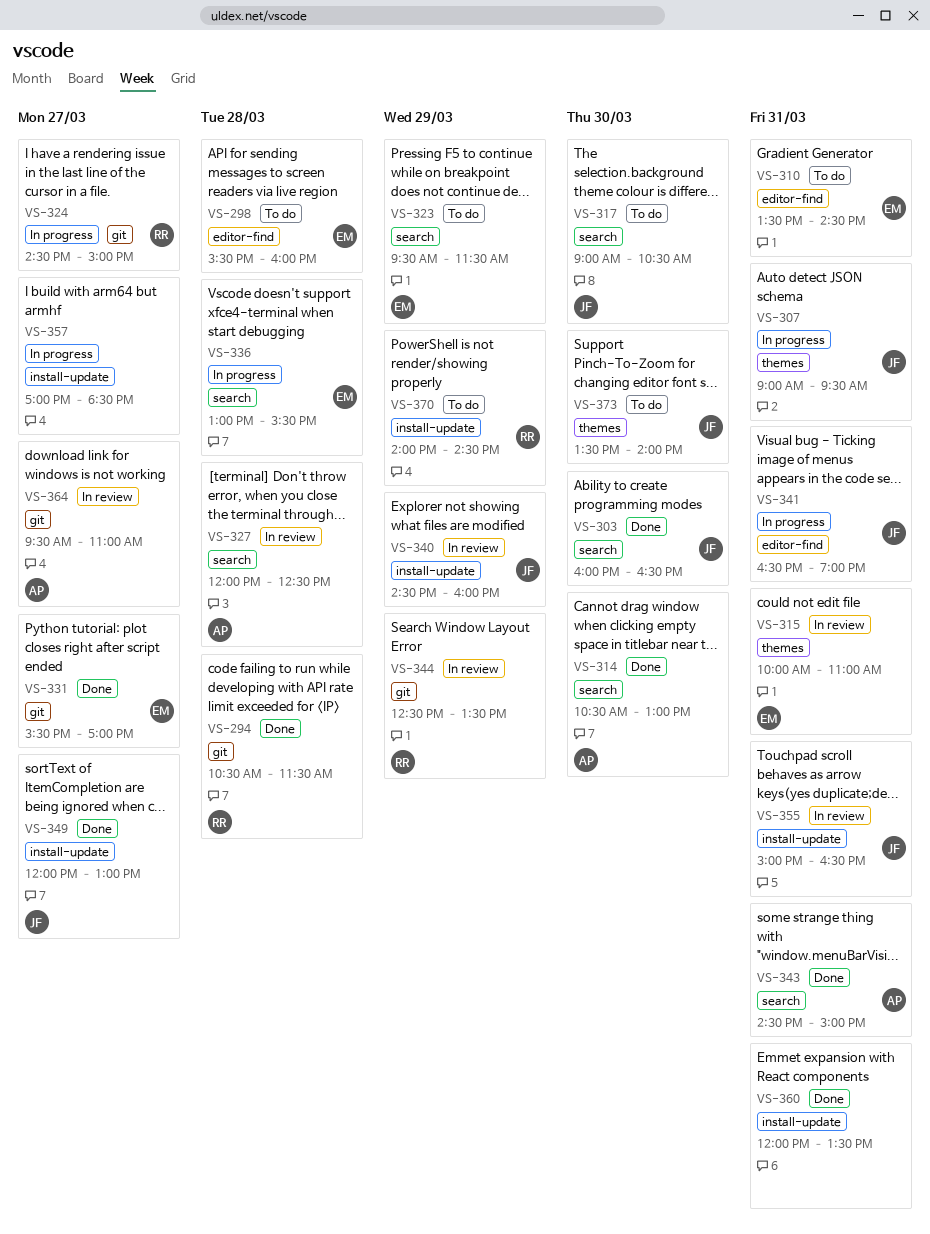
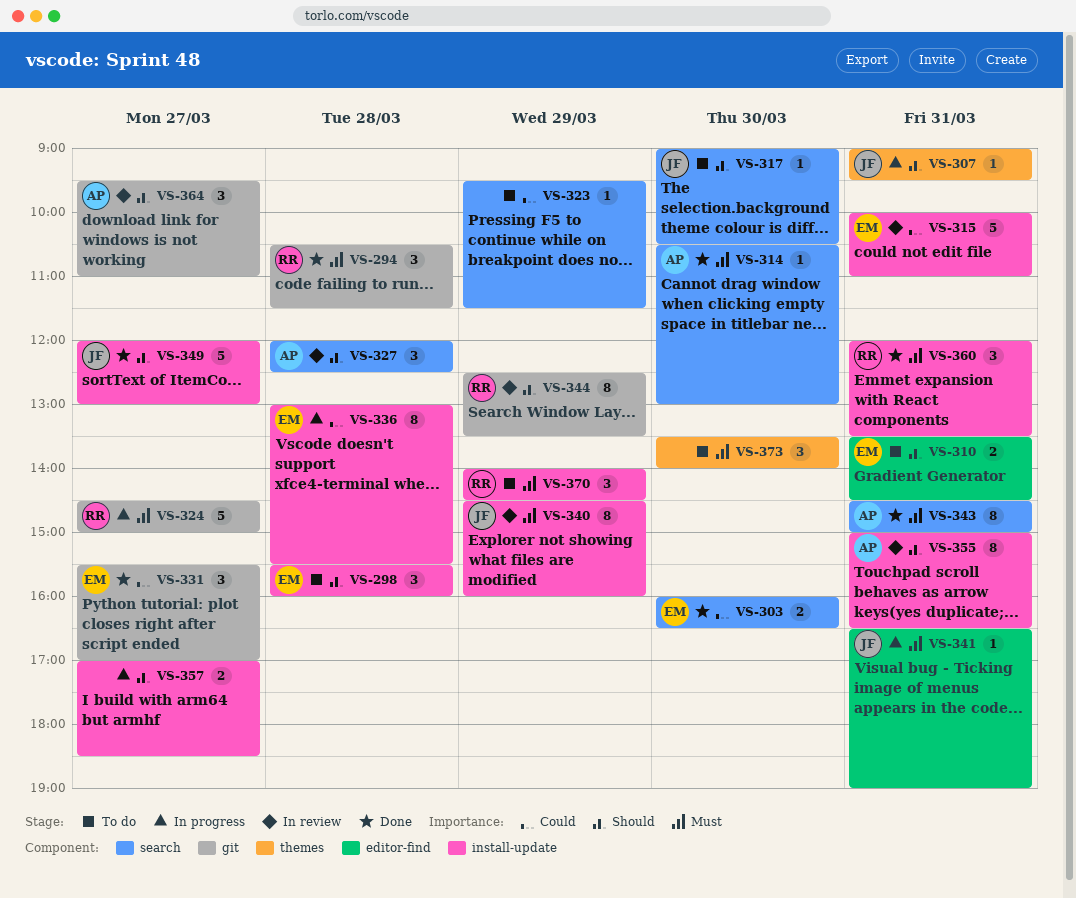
VS-298, label: editor-find -> install-update
VS-303, owner: JF -> EM
VS-315, label: themes -> install-update
VS-323, owner: EM -> none
VS-336, label: search -> install-update
VS-355, owner: JF -> AP
VS-360, owner: none -> RR
VS-373, owner: JF -> none

